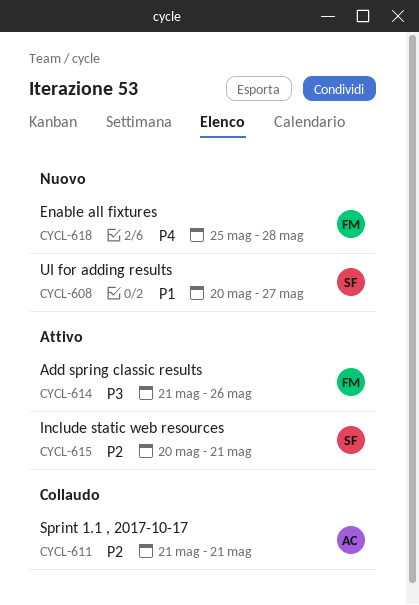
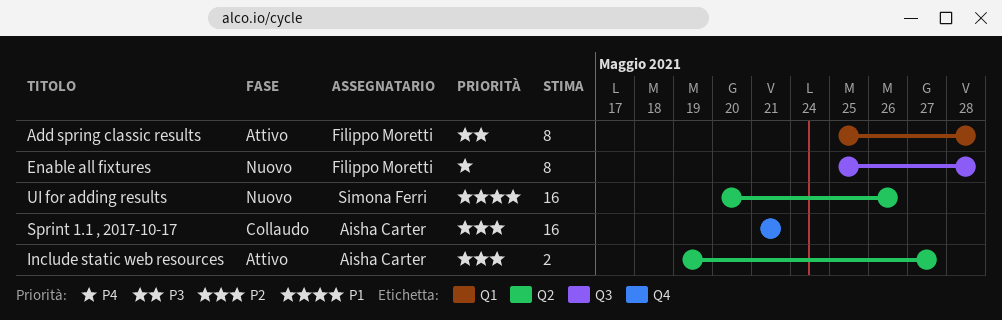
Add spring classic results, start: May 21 -> May 25
Add spring classic results, due: May 26 -> May 28
Include static web resources, owner: Simona Ferri -> Aisha Carter
Include static web resources, start: May 20 -> May 19
Include static web resources, due: May 21 -> May 27
UI for adding results, due: May 27 -> May 26

